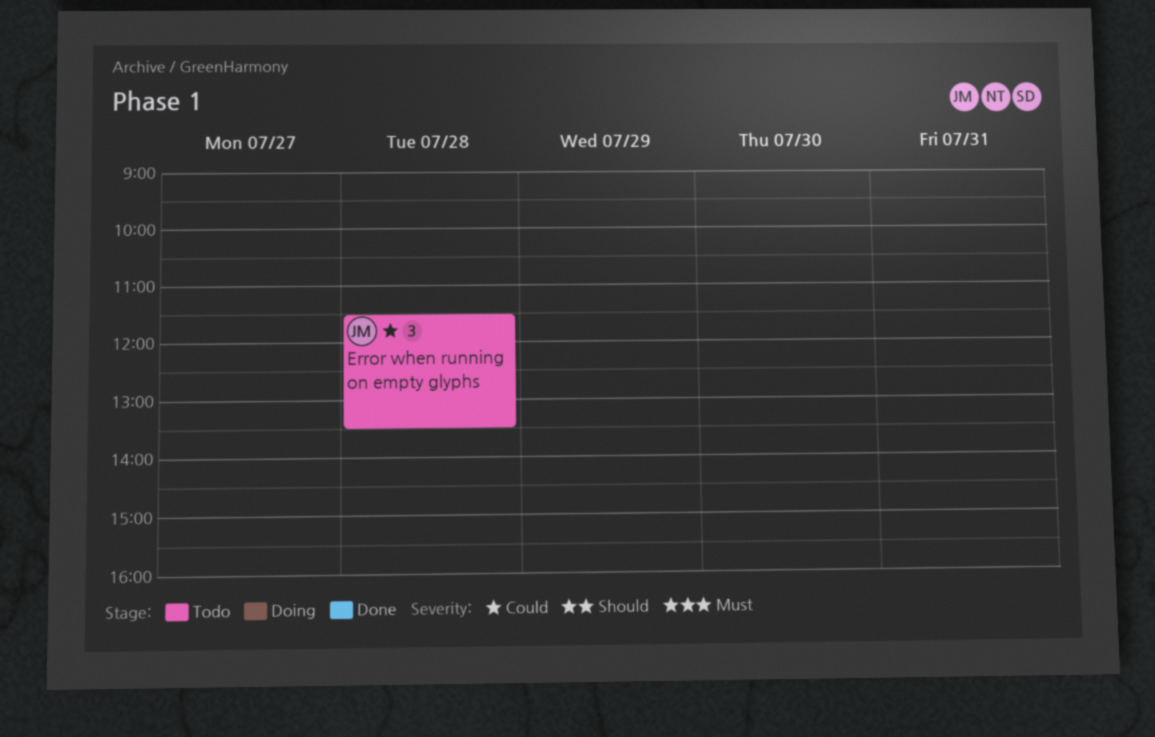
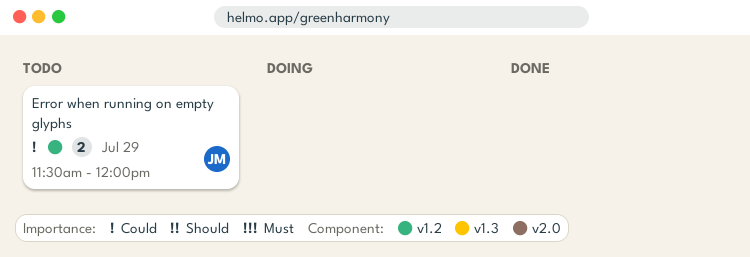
Error when running on empty glyphs, estimate: 3 -> 2
Error when running on empty glyphs, day: Jul 28 -> Jul 29
Error when running on empty glyphs, ends: 13:30 -> 12:00

